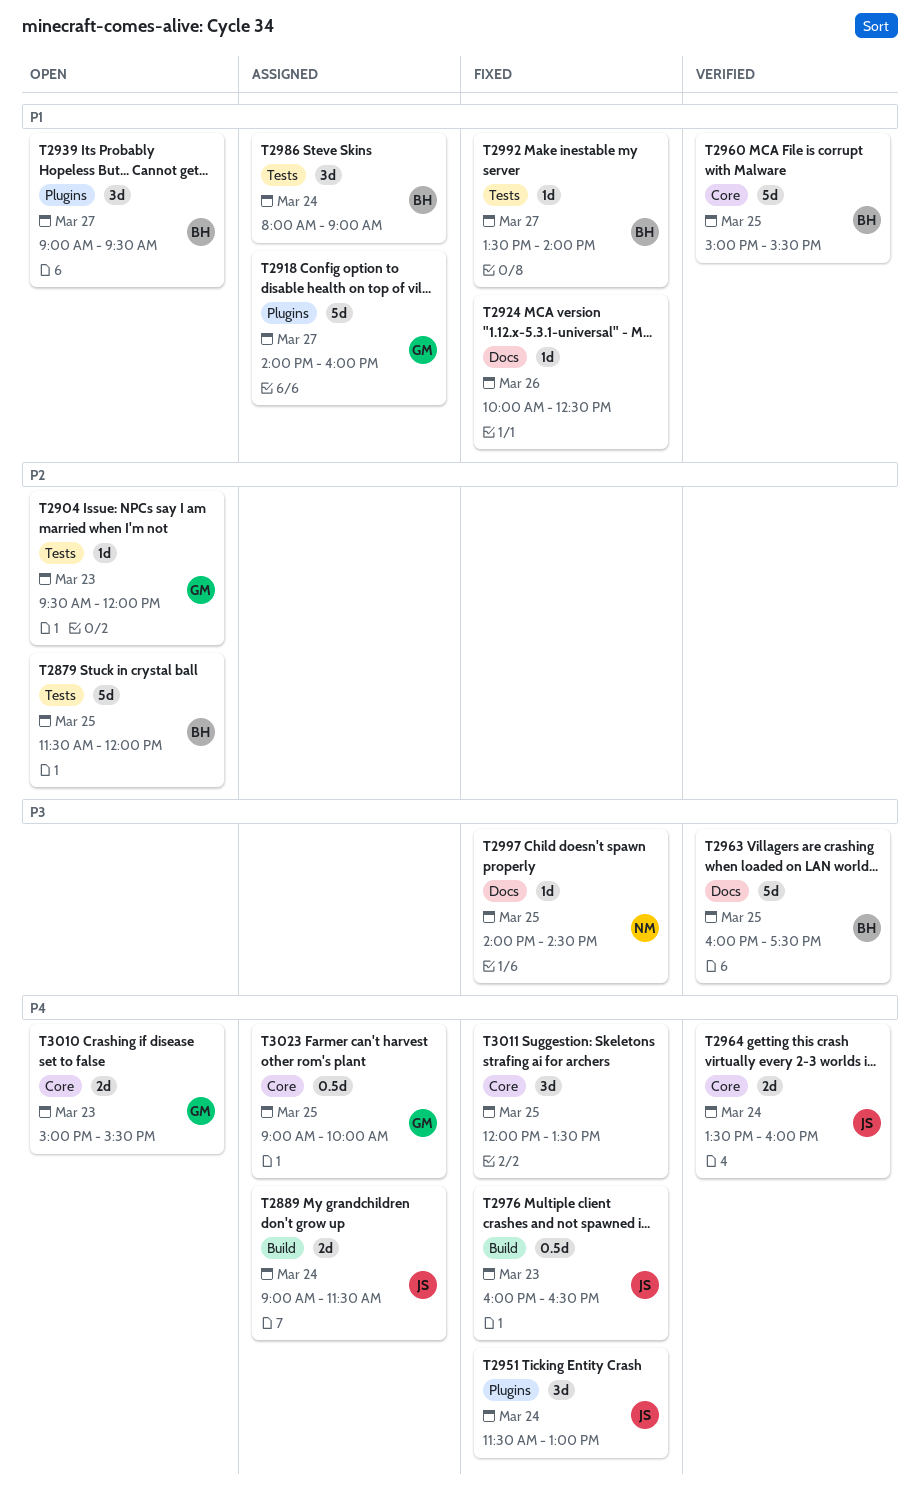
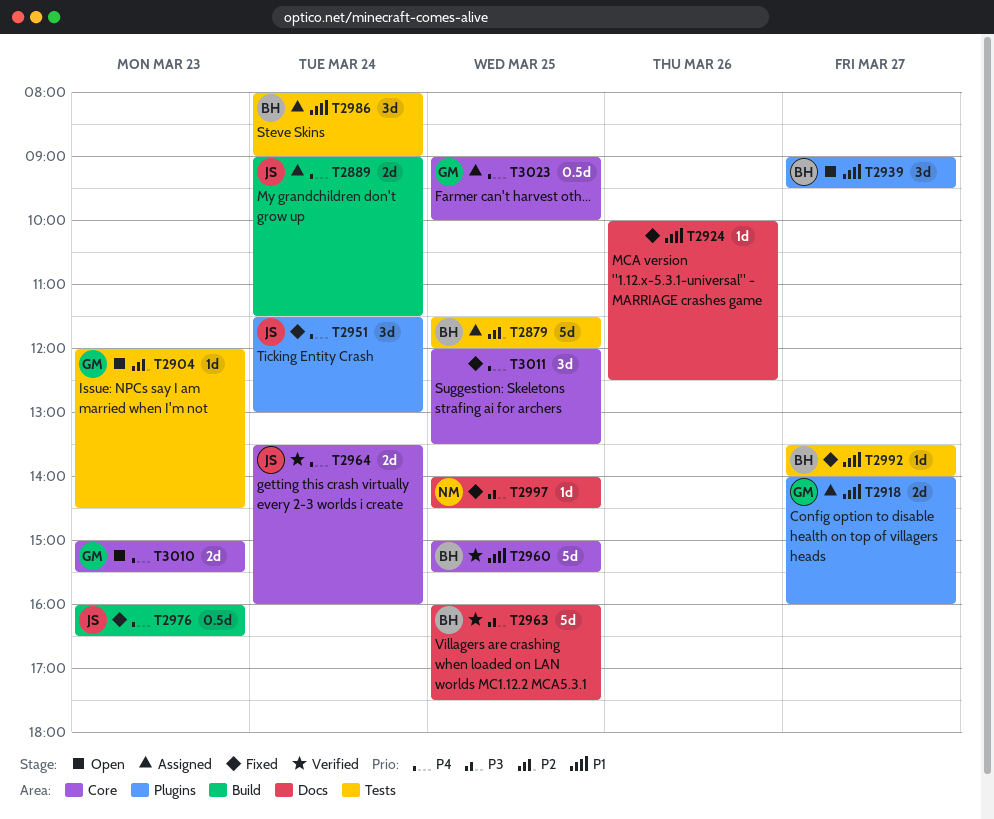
T2879, status: Open -> Assigned
T2904, begins: 09:30 -> 12:00
T2904, ends: 12:00 -> 14:30
T2918, estimate: 5d -> 2d

